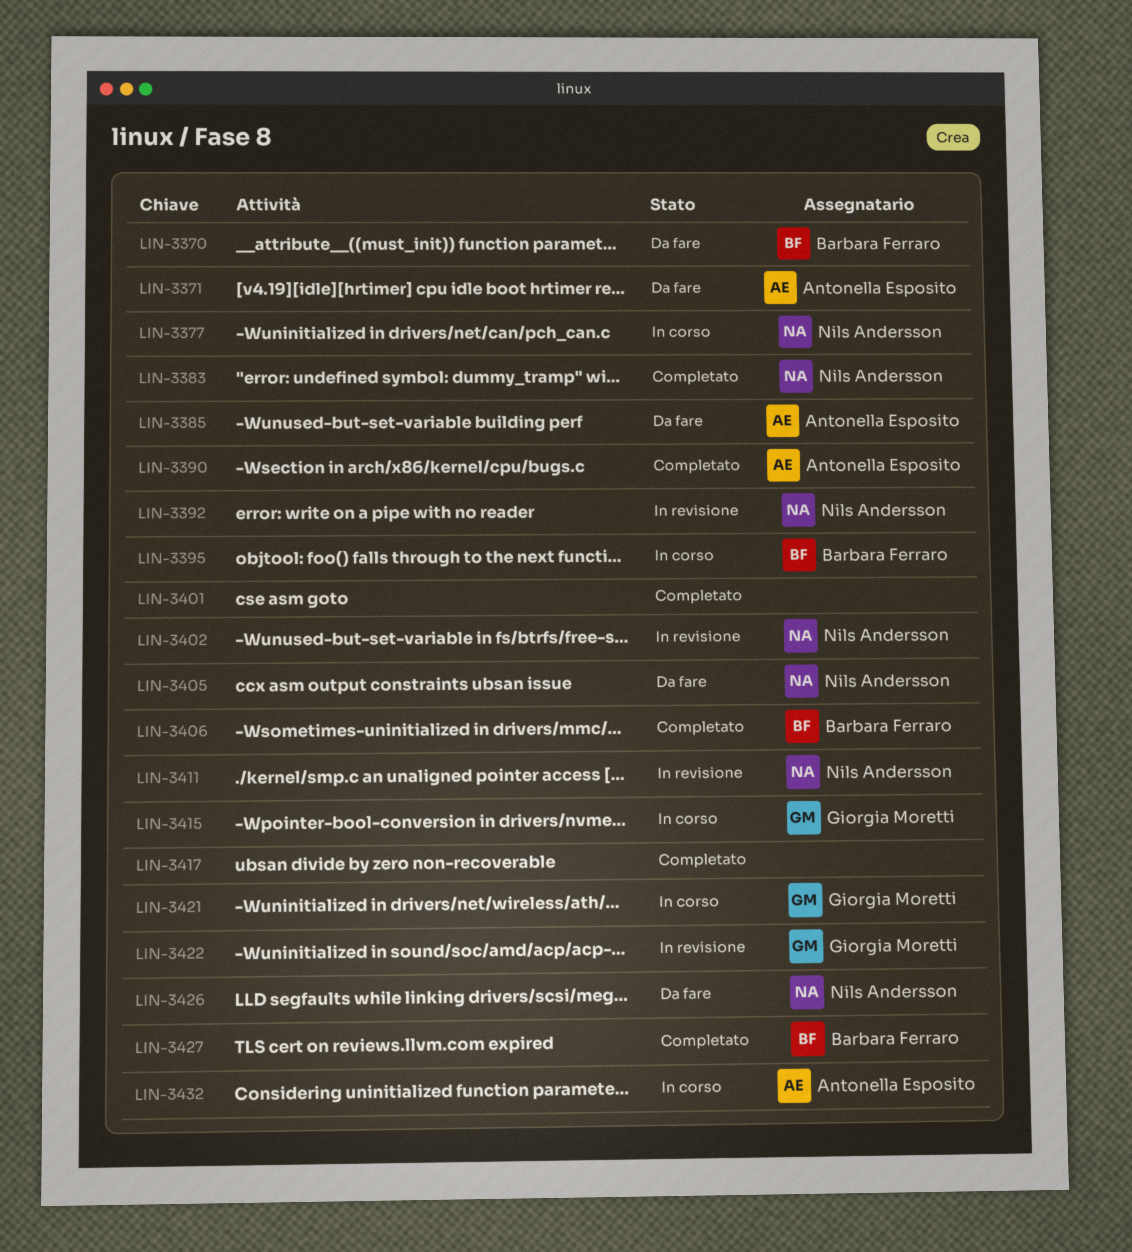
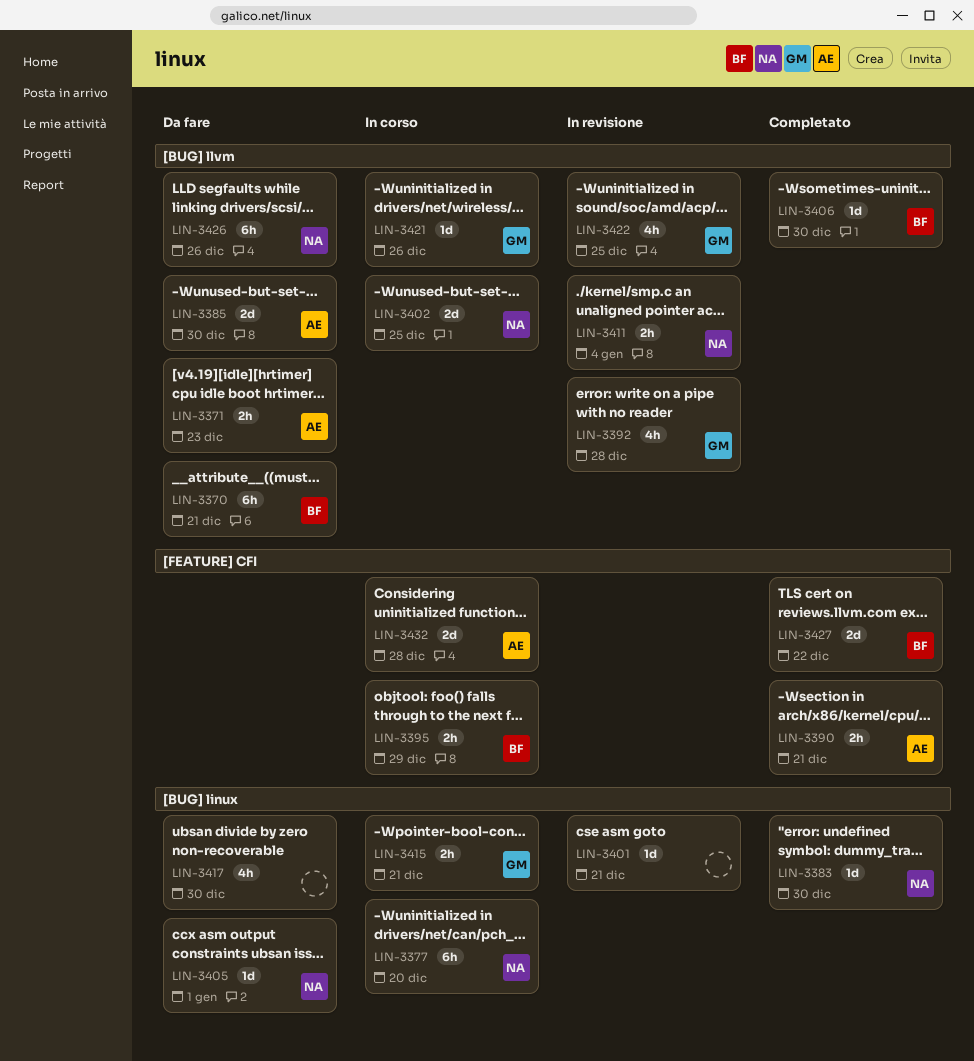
LIN-3392, owner: Nils Andersson -> Giorgia Moretti
LIN-3401, status: Completato -> In revisione
LIN-3402, status: In revisione -> In corso
LIN-3417, status: Completato -> Da fare

